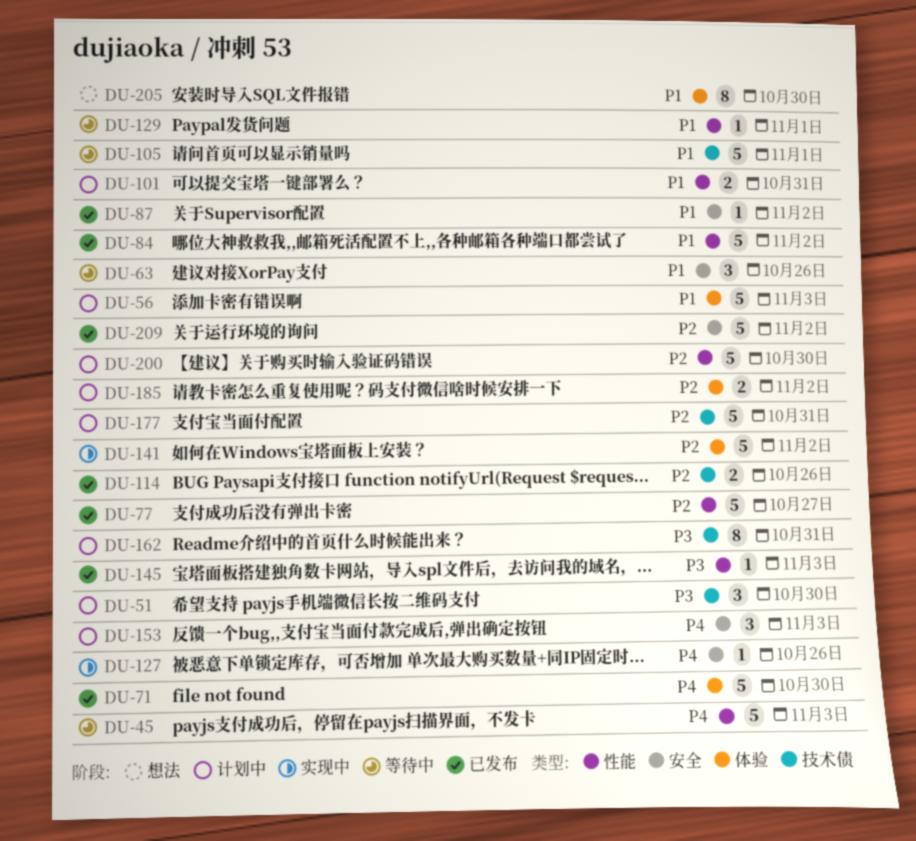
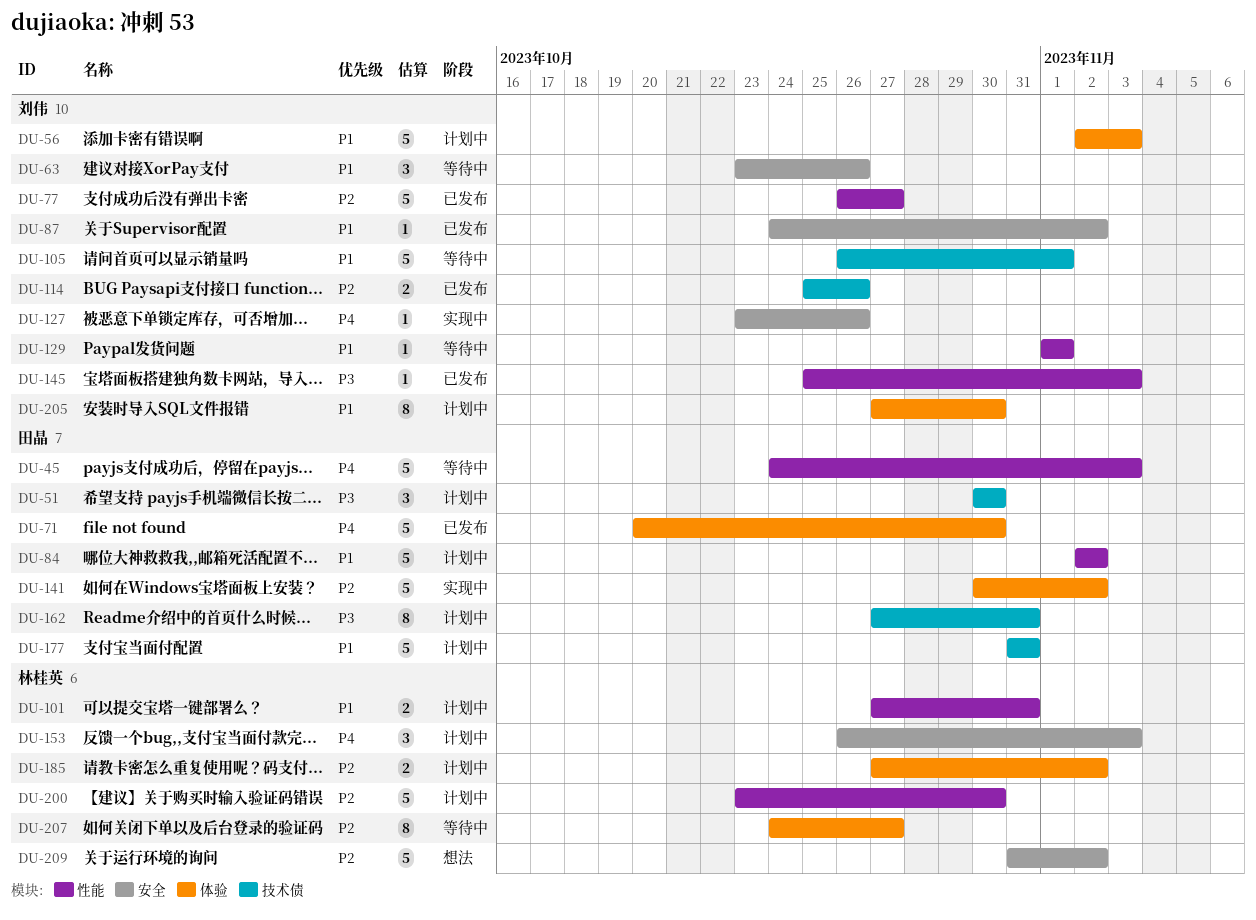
DU-84, status: 已发布 -> 计划中
DU-177, priority: P2 -> P1
DU-205, status: 想法 -> 计划中
DU-207: none -> present
DU-209, status: 已发布 -> 想法

